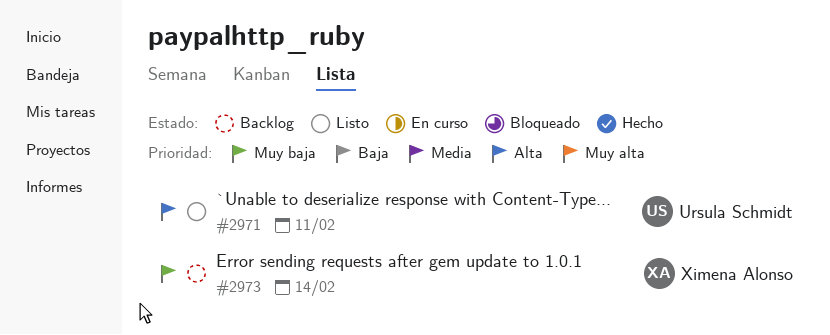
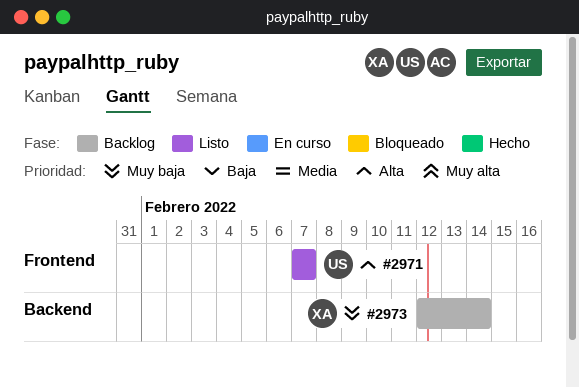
#2971, due: Feb 11 -> Feb 7

